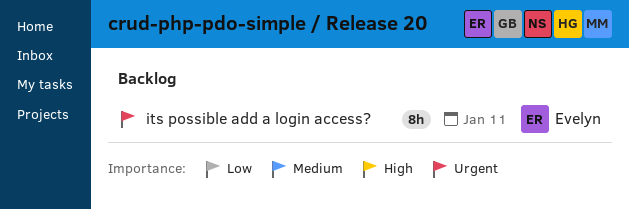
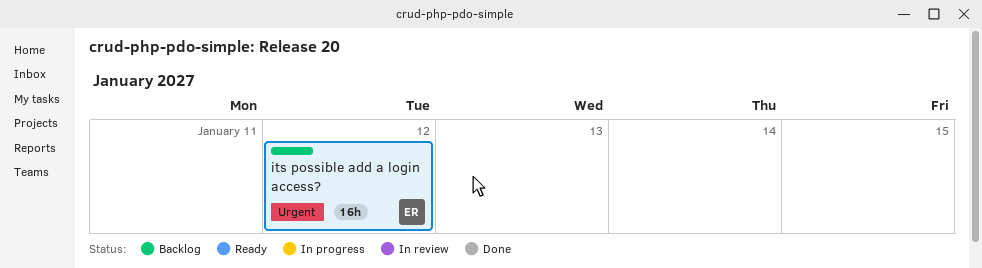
its possible add a login access?, estimate: 8h -> 16h
its possible add a login access?, due: Jan 11 -> Jan 12

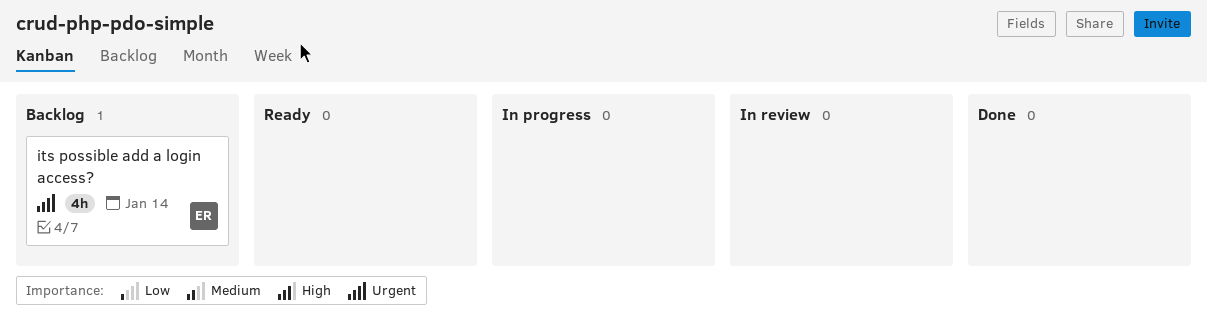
its possible add a login access?, estimate: 16h -> 4h
its possible add a login access?, due: Jan 12 -> Jan 14

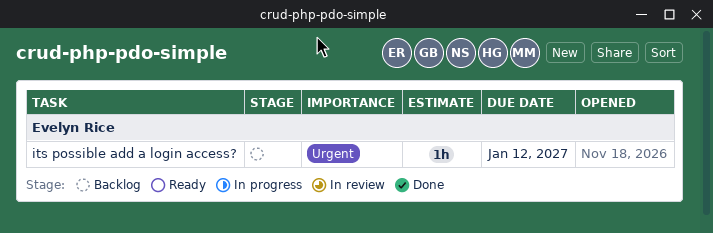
its possible add a login access?, estimate: 4h -> 1h
its possible add a login access?, due: Jan 14 -> Jan 12

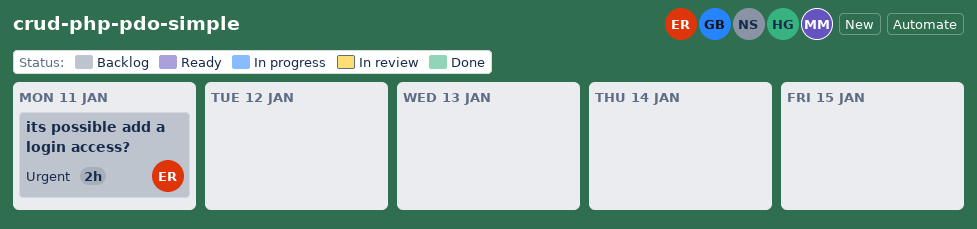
its possible add a login access?, estimate: 1h -> 2h
its possible add a login access?, due: Jan 12 -> Jan 11

